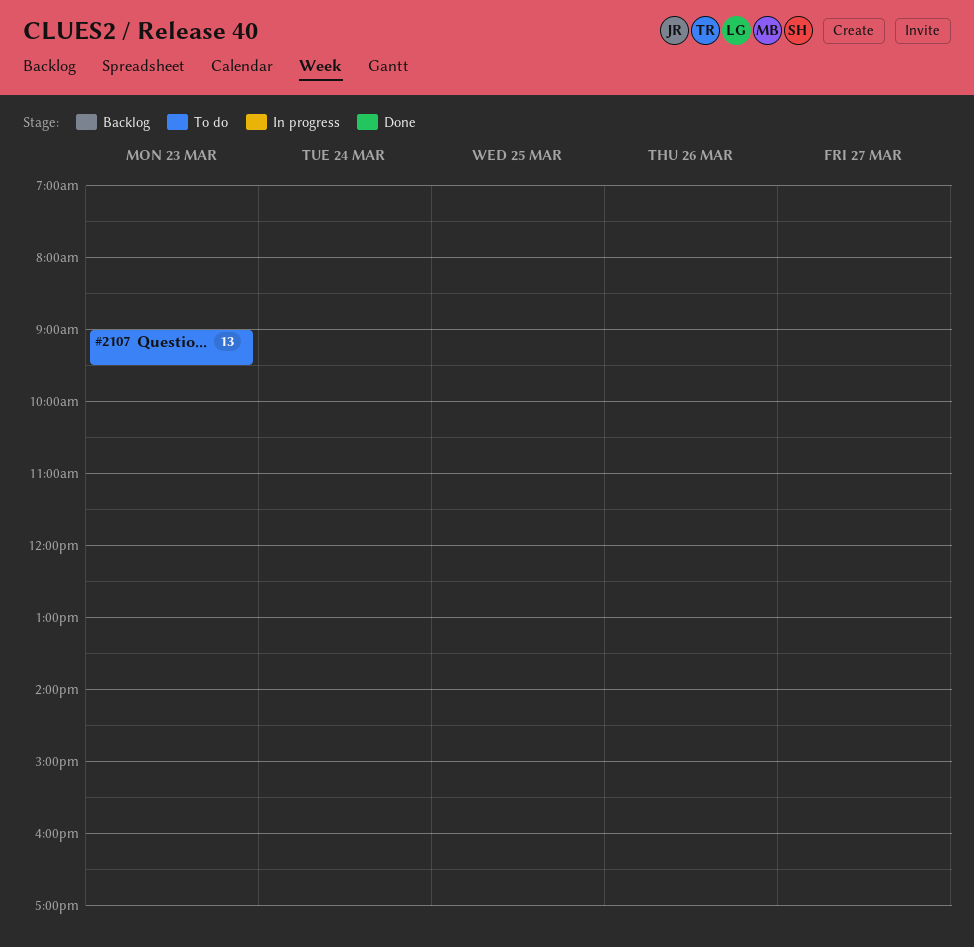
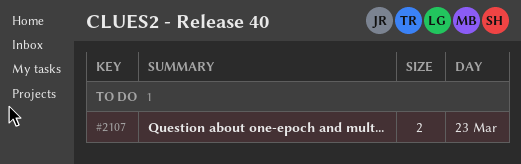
#2107, estimate: 13 -> 2

